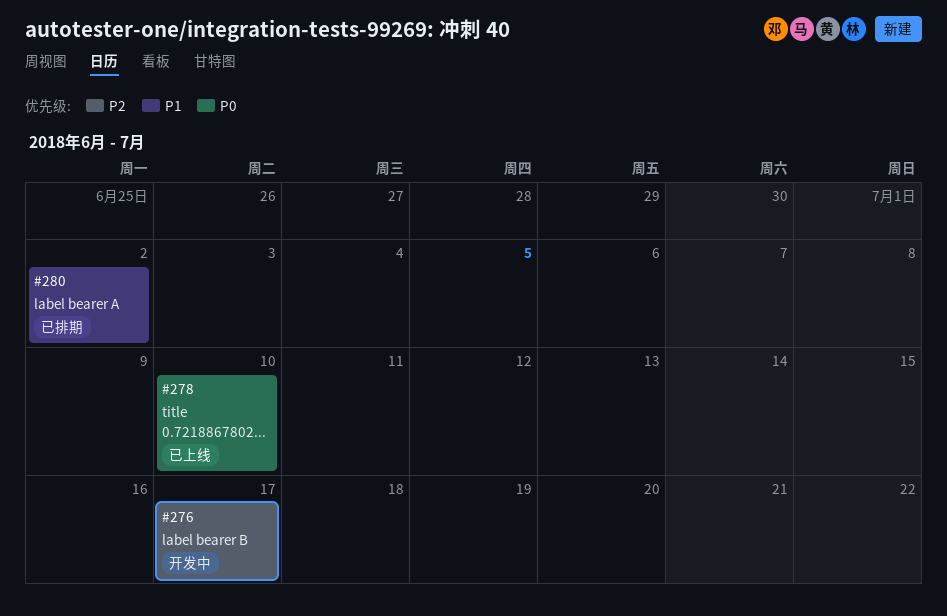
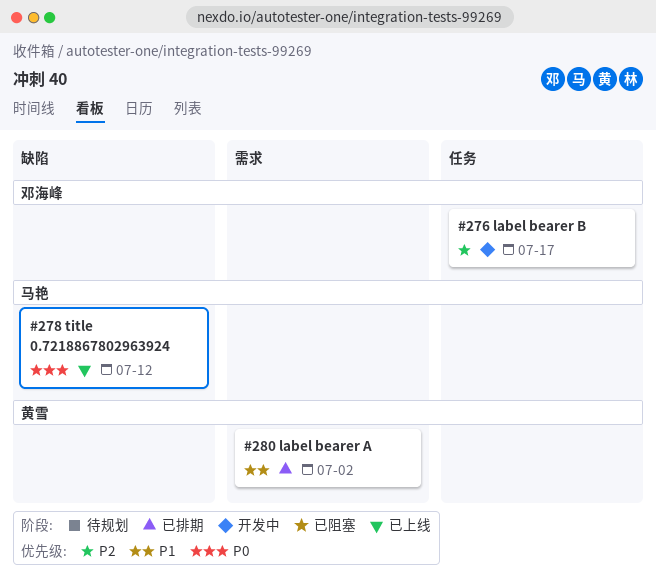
#278, due: Jul 10 -> Jul 12

